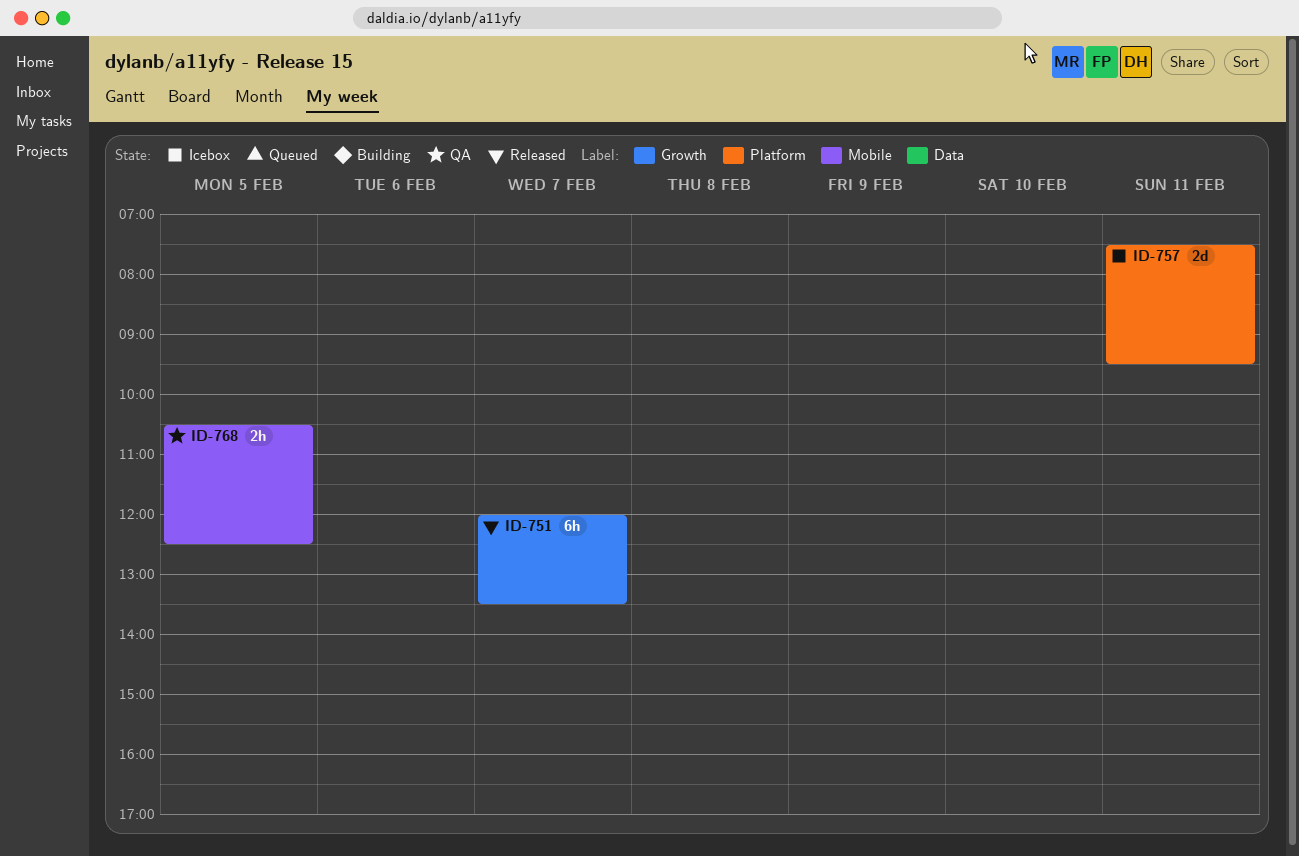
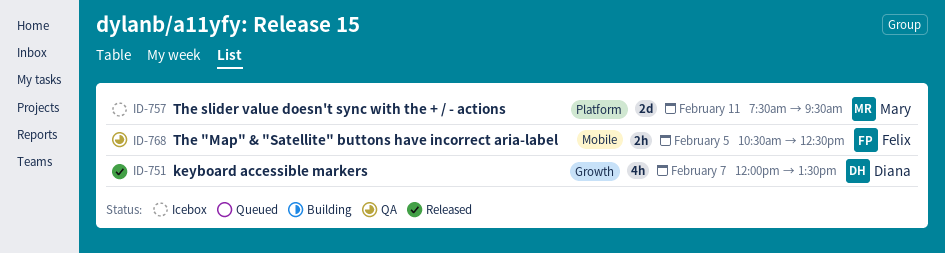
ID-751, estimate: 6h -> 4h

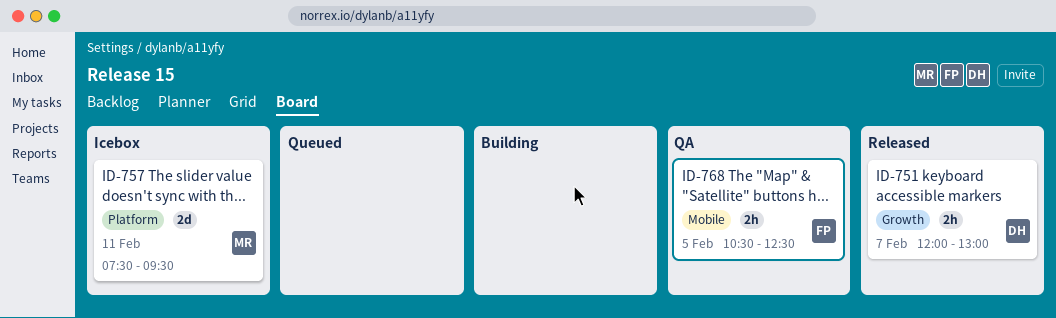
ID-751, estimate: 4h -> 2h
ID-751, ends: 13:30 -> 13:00

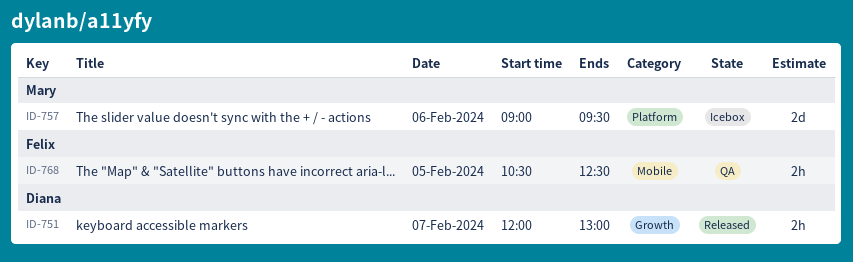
ID-757, day: Feb 11 -> Feb 6
ID-757, begins: 07:30 -> 09:00

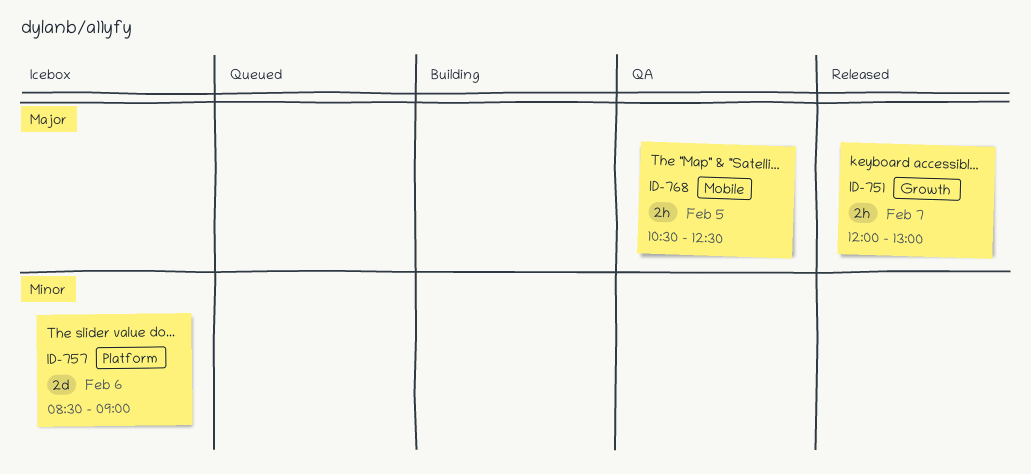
ID-757, begins: 09:00 -> 08:30
ID-757, ends: 09:30 -> 09:00

